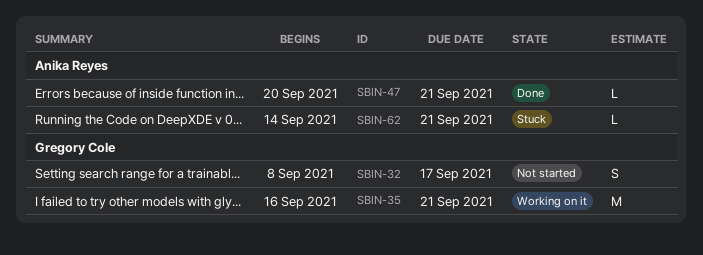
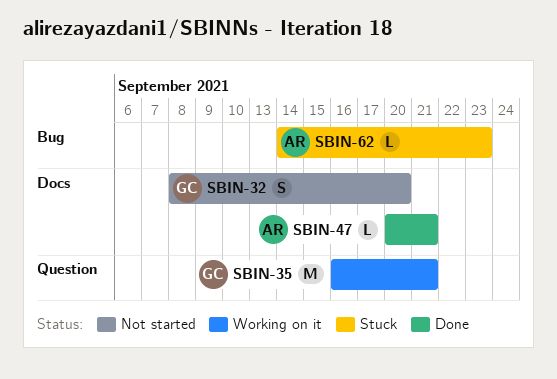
SBIN-32, due: Sep 17 -> Sep 20
SBIN-62, due: Sep 21 -> Sep 23

